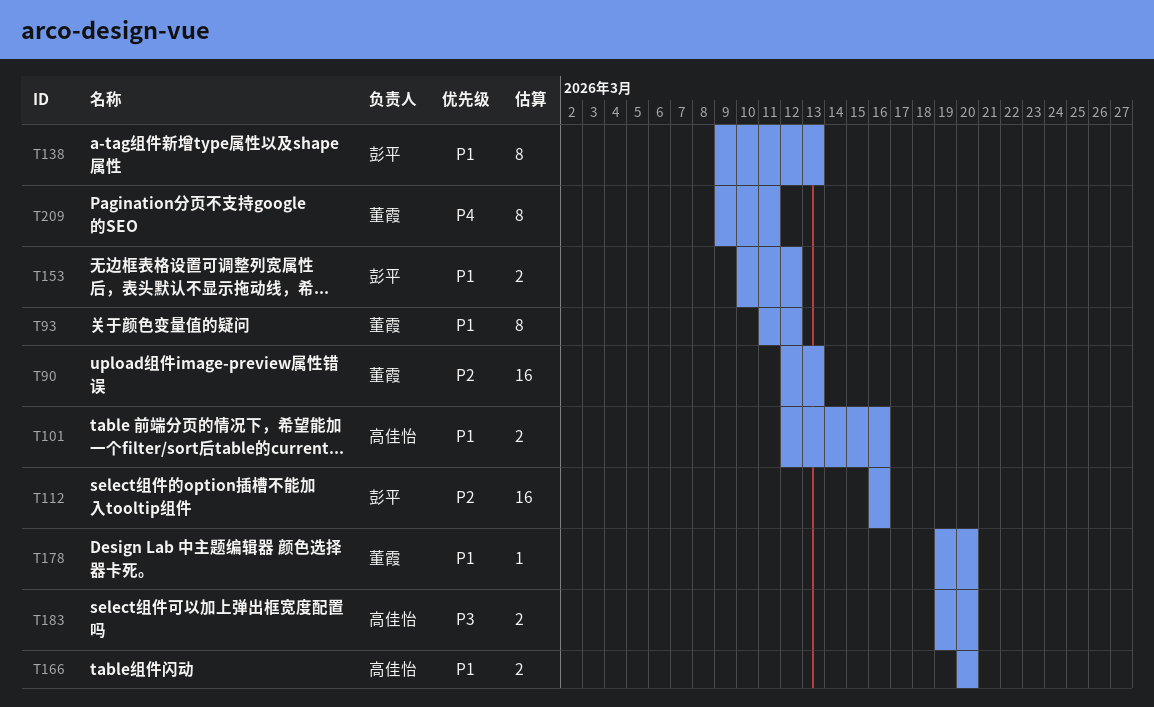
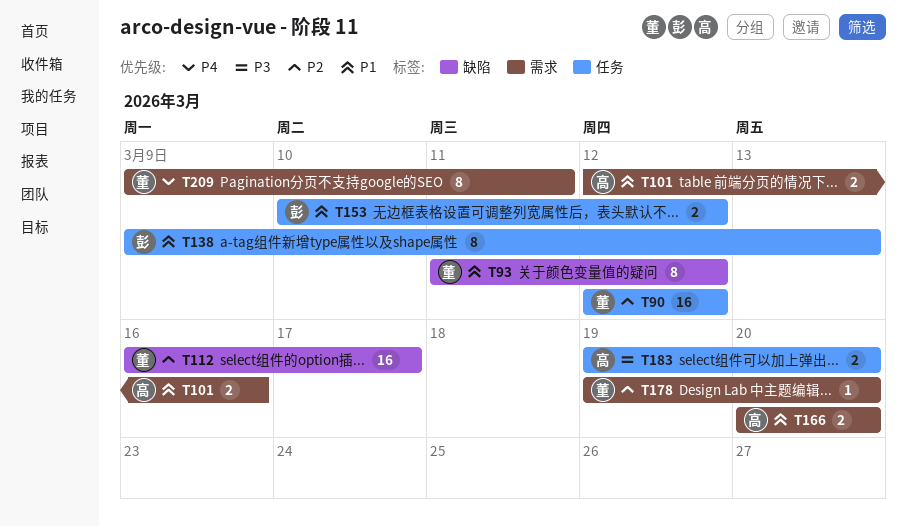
T90, due: Mar 13 -> Mar 12
T112, owner: 彭平 -> 董霞
T112, due: Mar 16 -> Mar 17
T178, priority: P1 -> P2

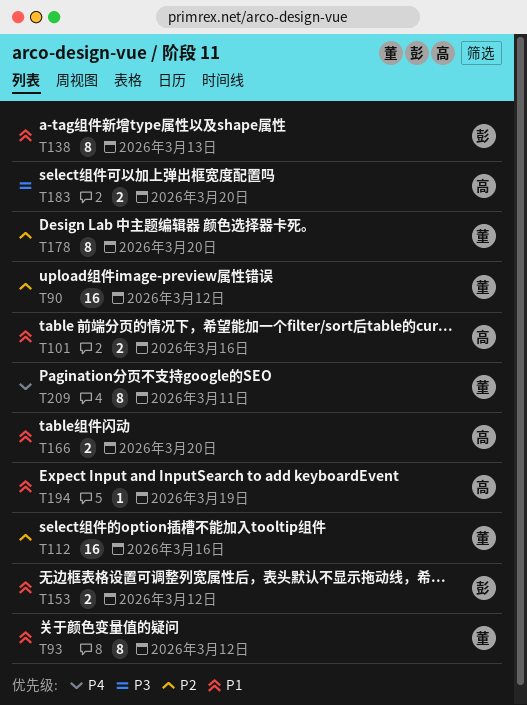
T112, due: Mar 17 -> Mar 16
T178, estimate: 1 -> 8
T194: none -> present

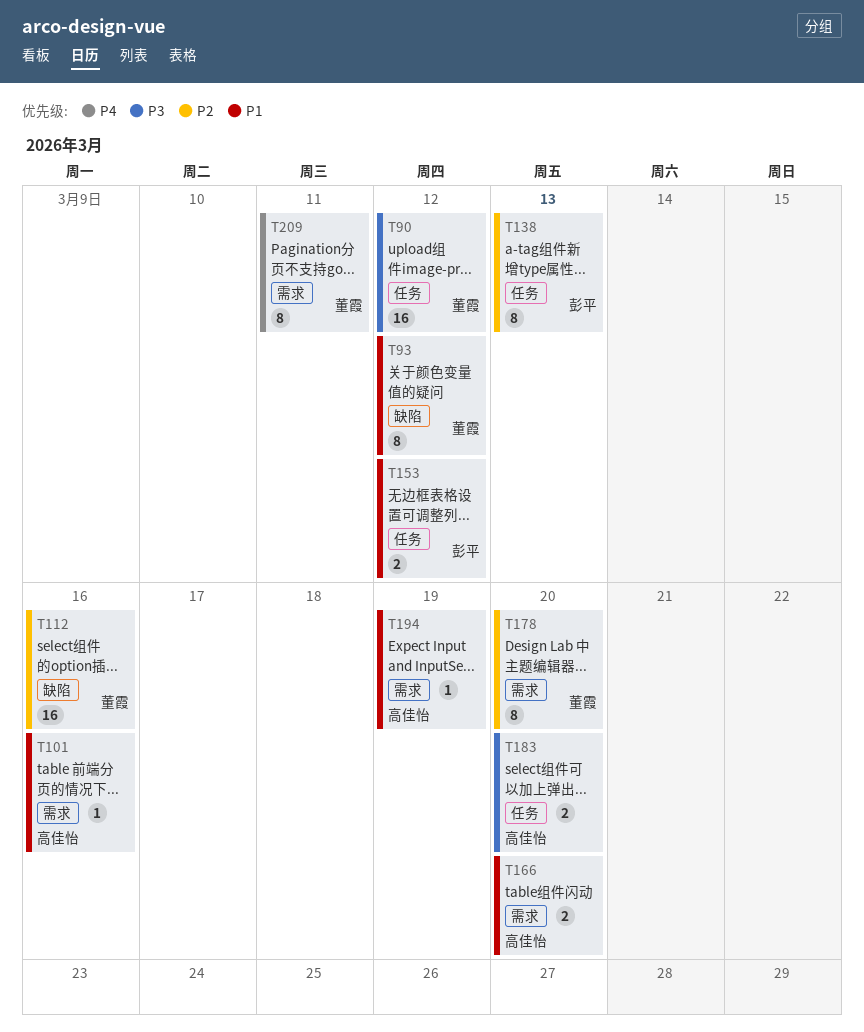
T90, priority: P2 -> P3
T101, estimate: 2 -> 1
T138, priority: P1 -> P2

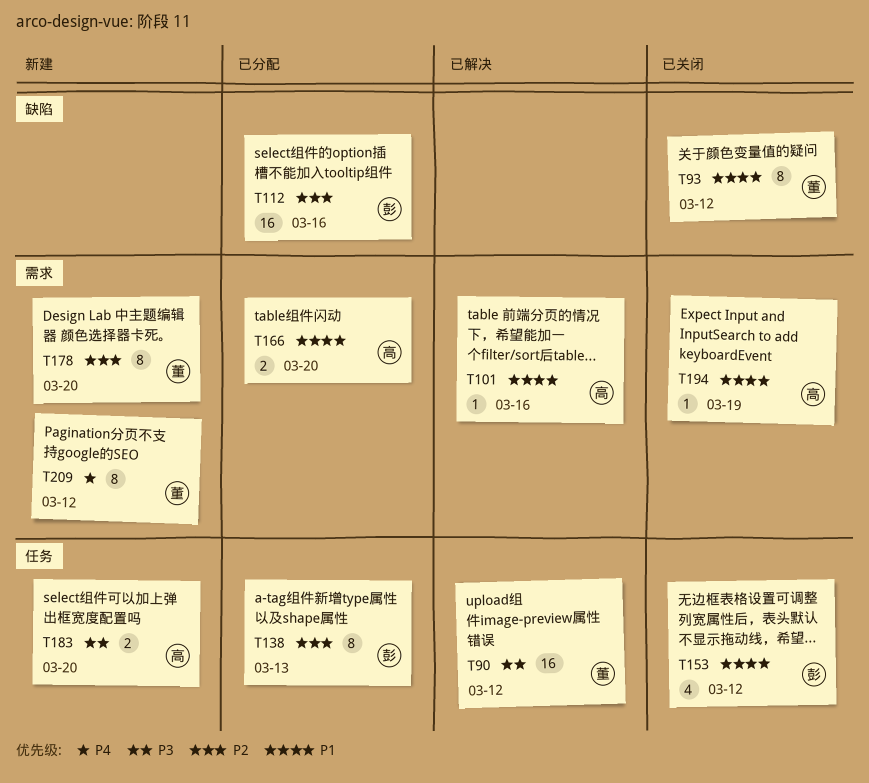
T112, owner: 董霞 -> 彭平
T153, estimate: 2 -> 4
T209, due: Mar 11 -> Mar 12

